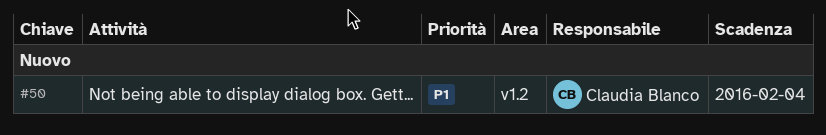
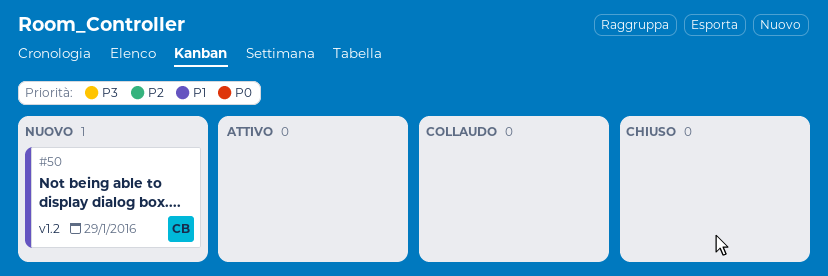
#50, due: Feb 4 -> Jan 29

